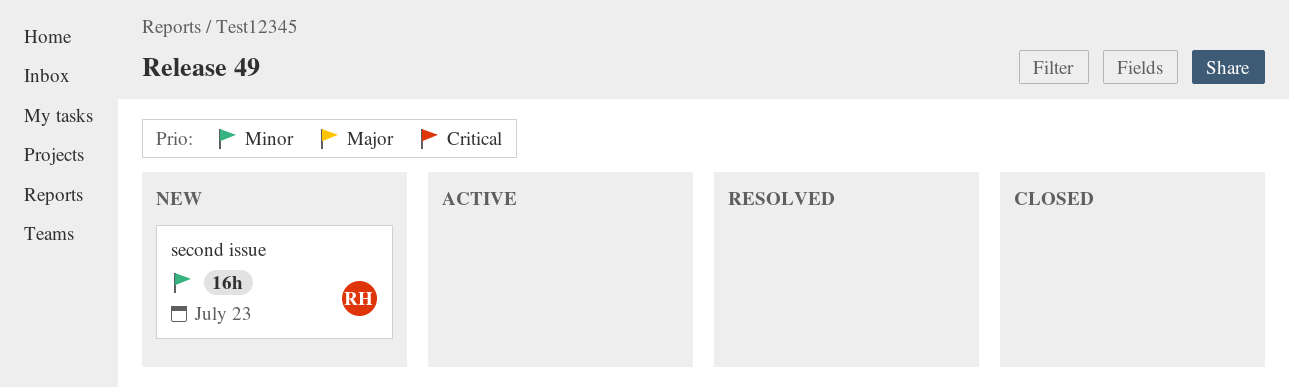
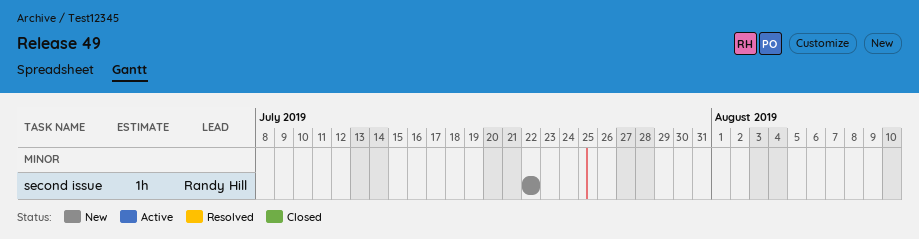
second issue, estimate: 16h -> 1h
second issue, due: Jul 23 -> Jul 22

